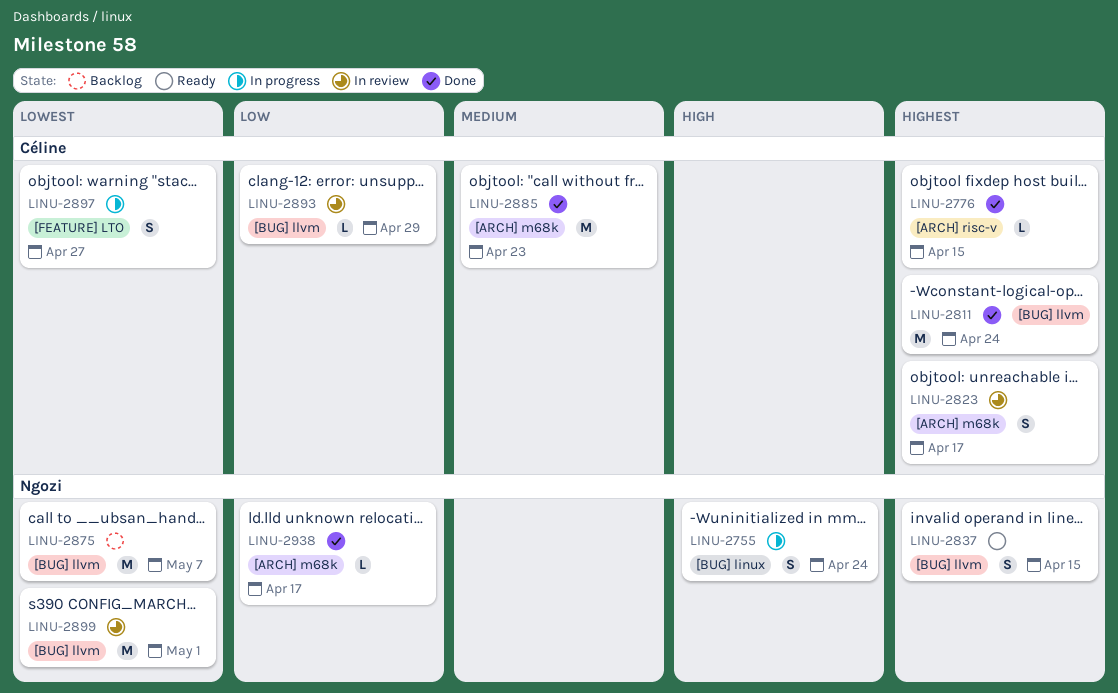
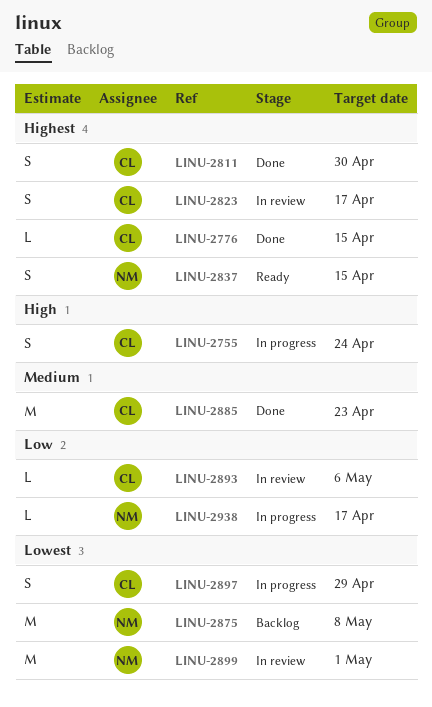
LINU-2755, owner: Ngozi -> Céline
LINU-2811, estimate: M -> S
LINU-2811, due: Apr 24 -> Apr 30
LINU-2875, due: May 7 -> May 8
LINU-2893, due: Apr 29 -> May 6
LINU-2897, due: Apr 27 -> Apr 29
LINU-2938, status: Done -> In progress

